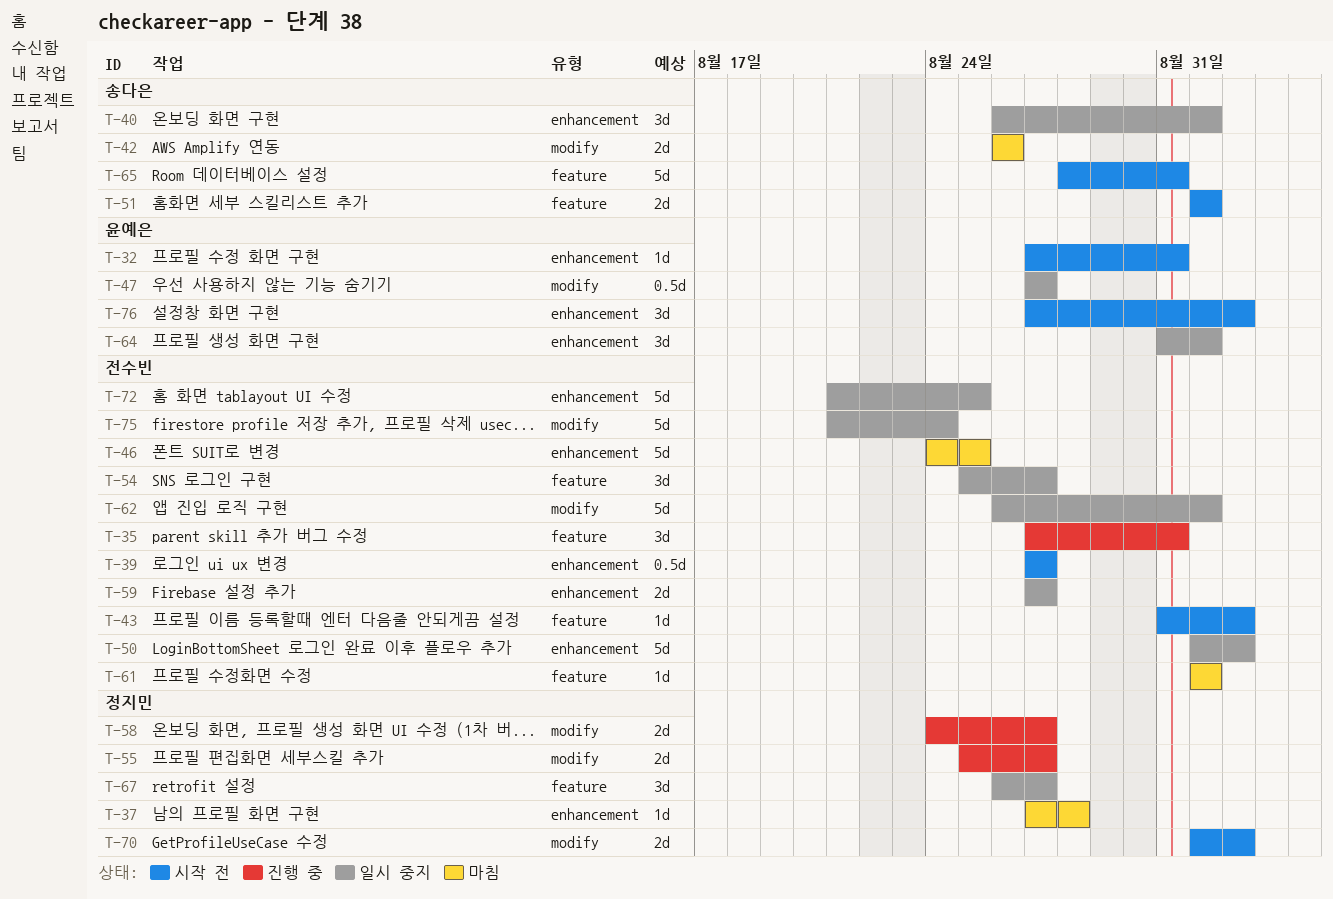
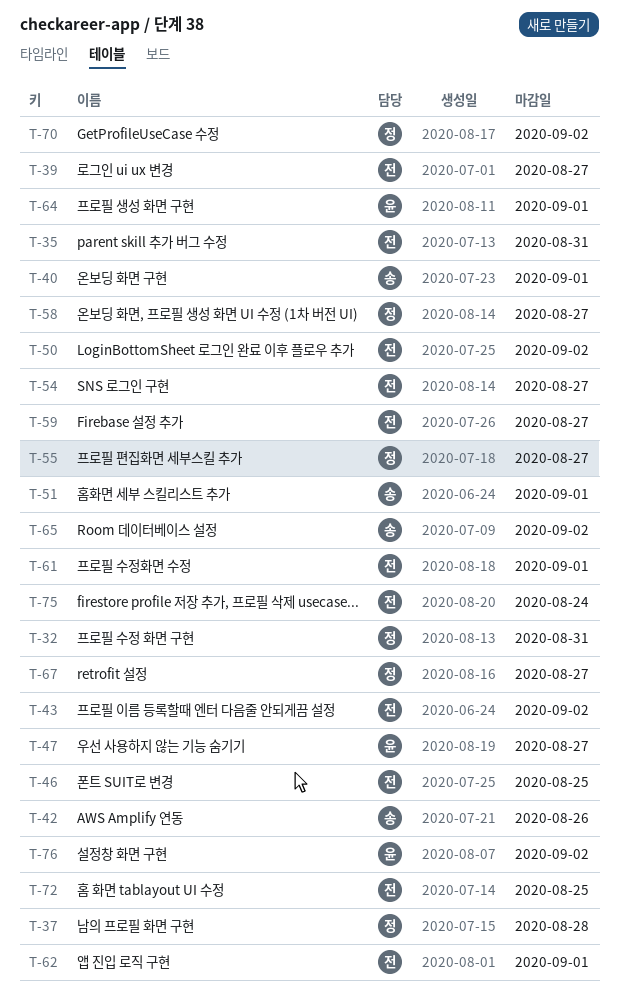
T-32, owner: 윤예은 -> 정지민
T-65, due: Aug 31 -> Sep 2

